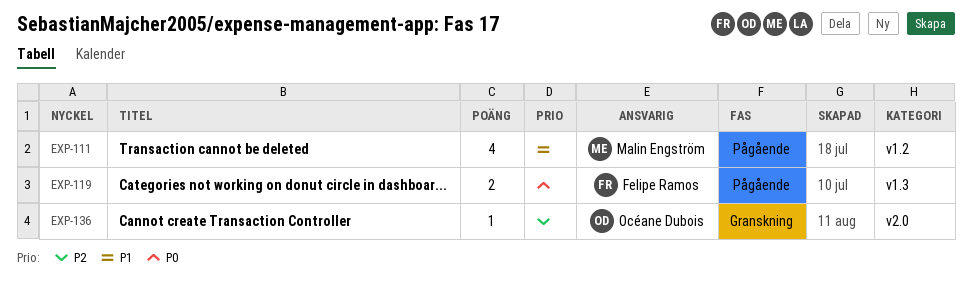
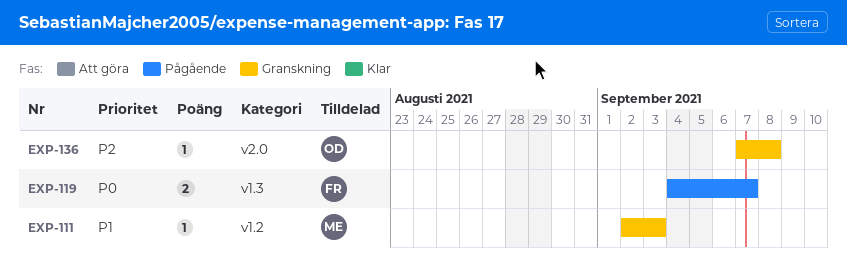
EXP-111, status: Pågående -> Granskning
EXP-111, estimate: 4 -> 1

